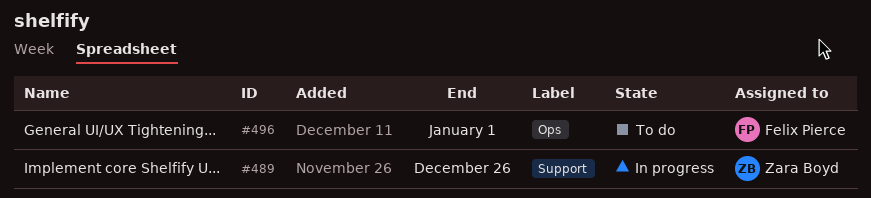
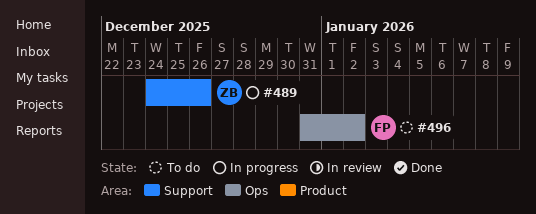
#496, due: Jan 1 -> Jan 2

